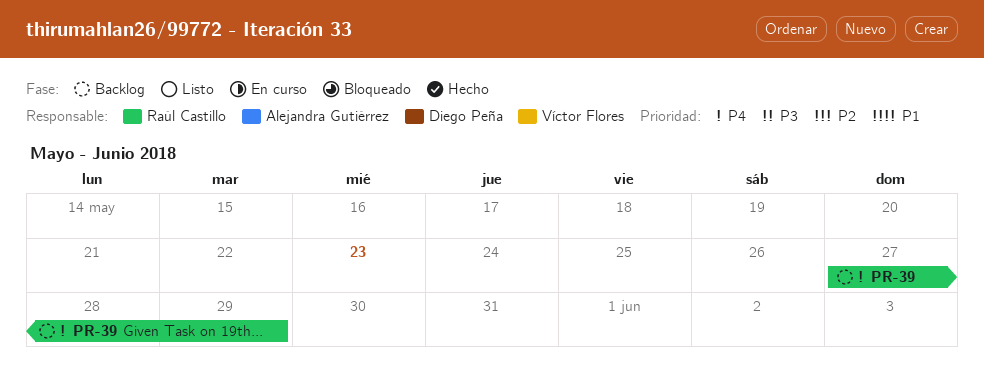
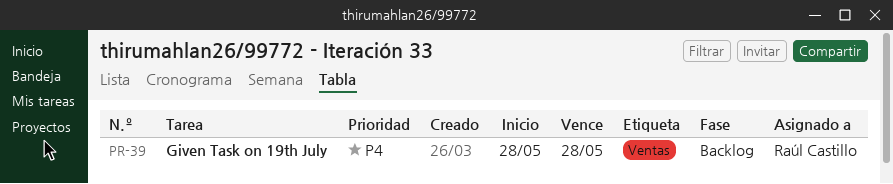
PR-39, start: May 27 -> May 28
PR-39, due: May 29 -> May 28

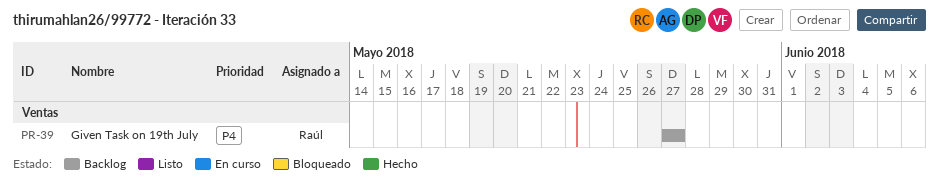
PR-39, start: May 28 -> May 27
PR-39, due: May 28 -> May 27

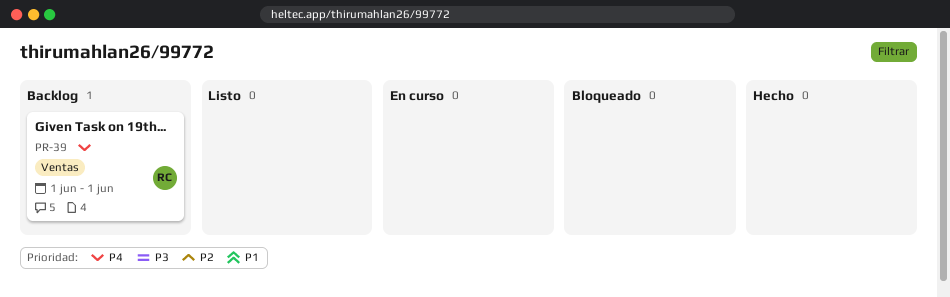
PR-39, start: May 27 -> Jun 1
PR-39, due: May 27 -> Jun 1

